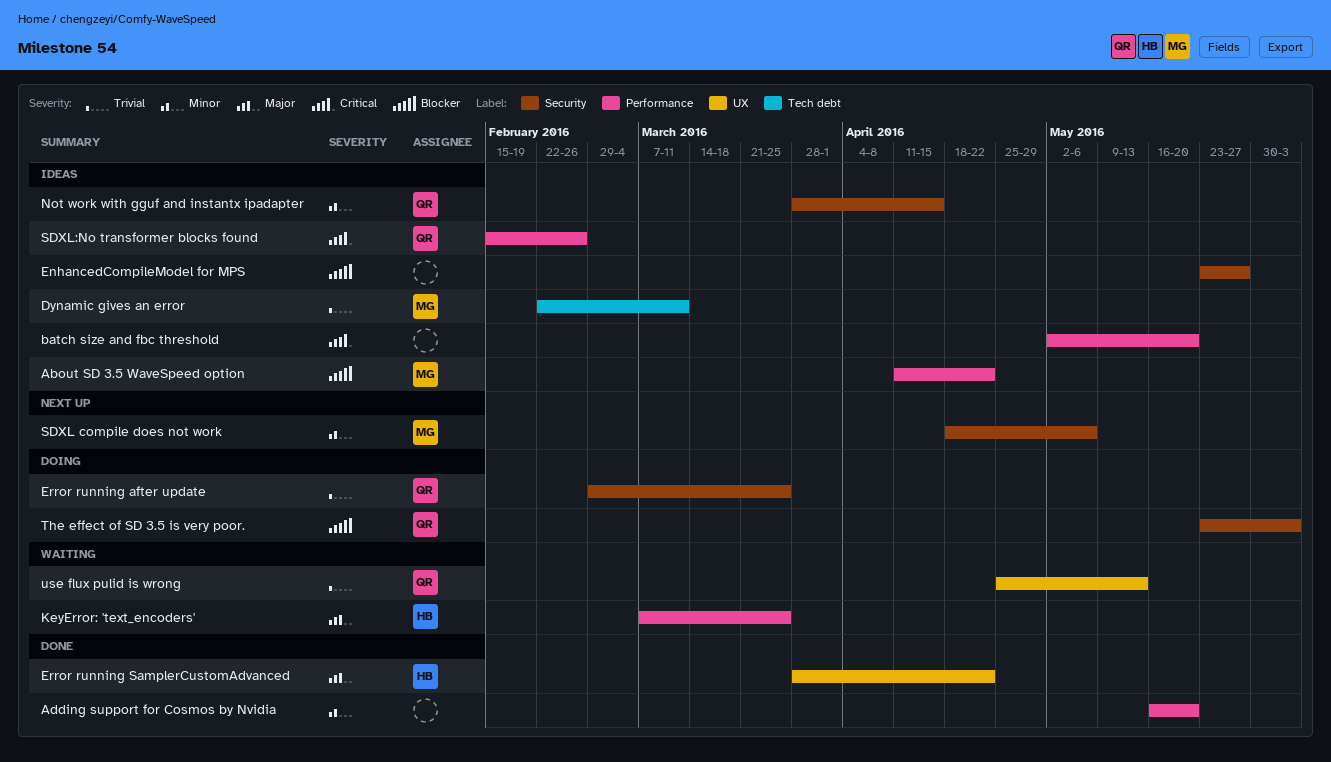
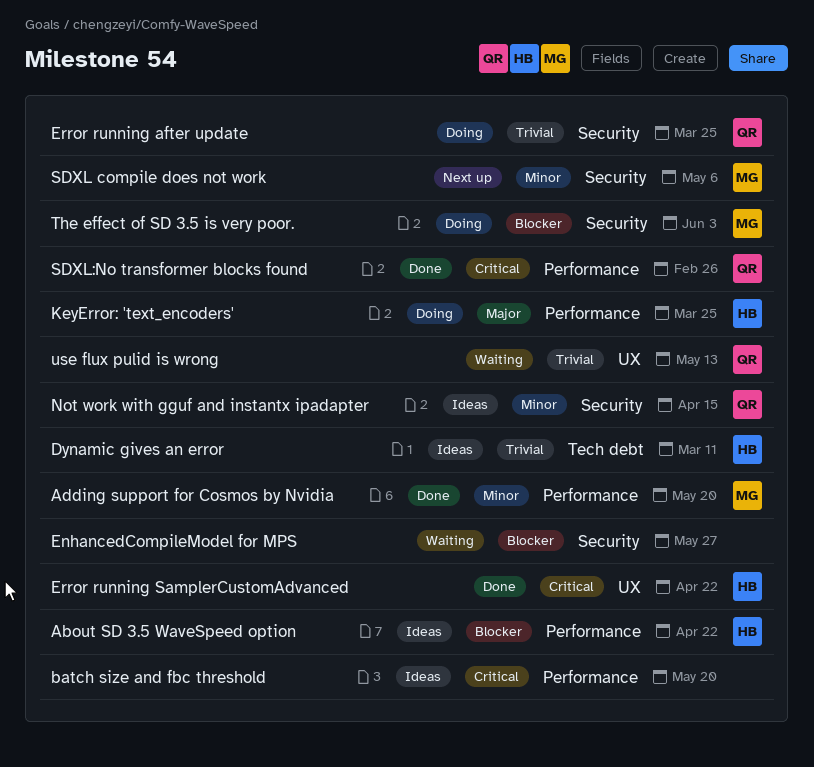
About SD 3.5 WaveSpeed option, owner: MG -> HB
Adding support for Cosmos by Nvidia, owner: none -> MG
Dynamic gives an error, owner: MG -> HB
EnhancedCompileModel for MPS, status: Ideas -> Waiting
Error running SamplerCustomAdvanced, priority: Major -> Critical
KeyError: 'text_encoders', status: Waiting -> Doing
SDXL:No transformer blocks found, status: Ideas -> Done
The effect of SD 3.5 is very poor., owner: QR -> MG

